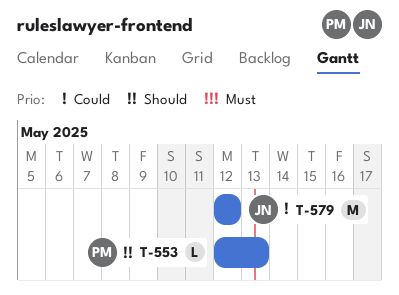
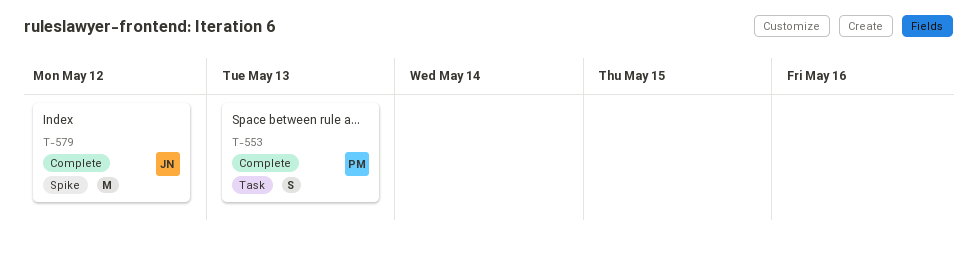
T-553, estimate: L -> S

